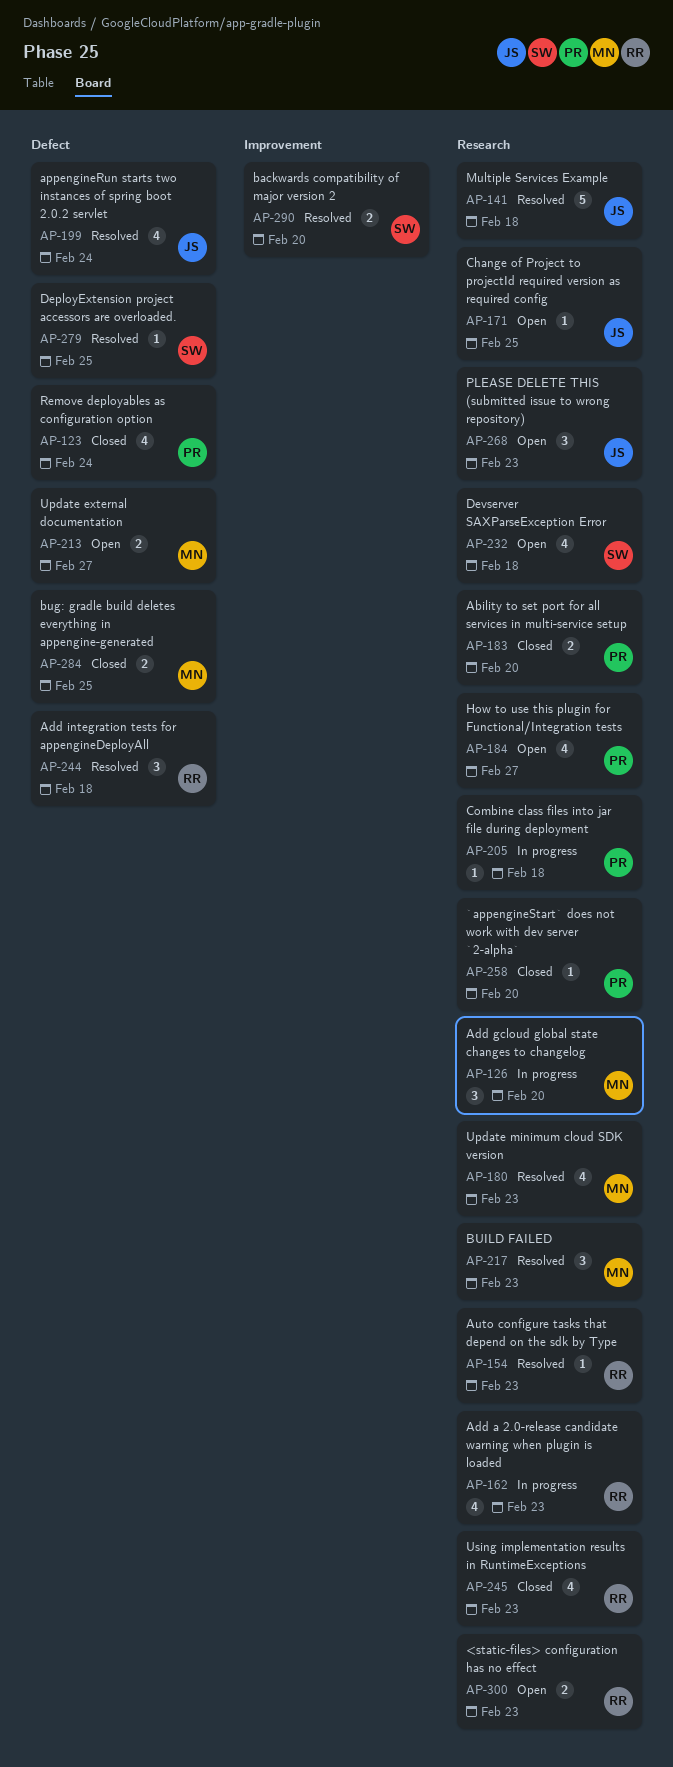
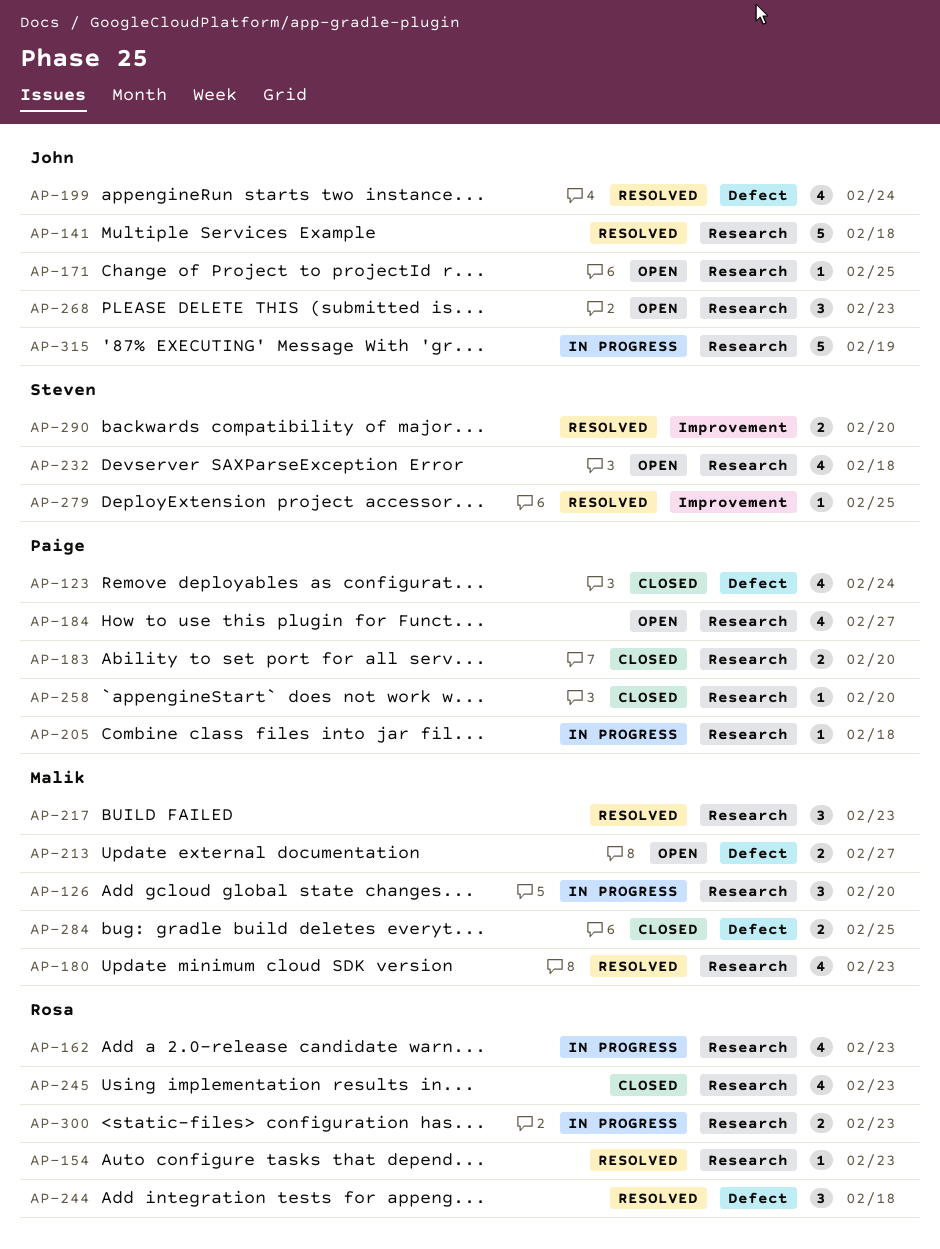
AP-279, label: Defect -> Improvement
AP-300, status: Open -> In progress
AP-315: none -> present

